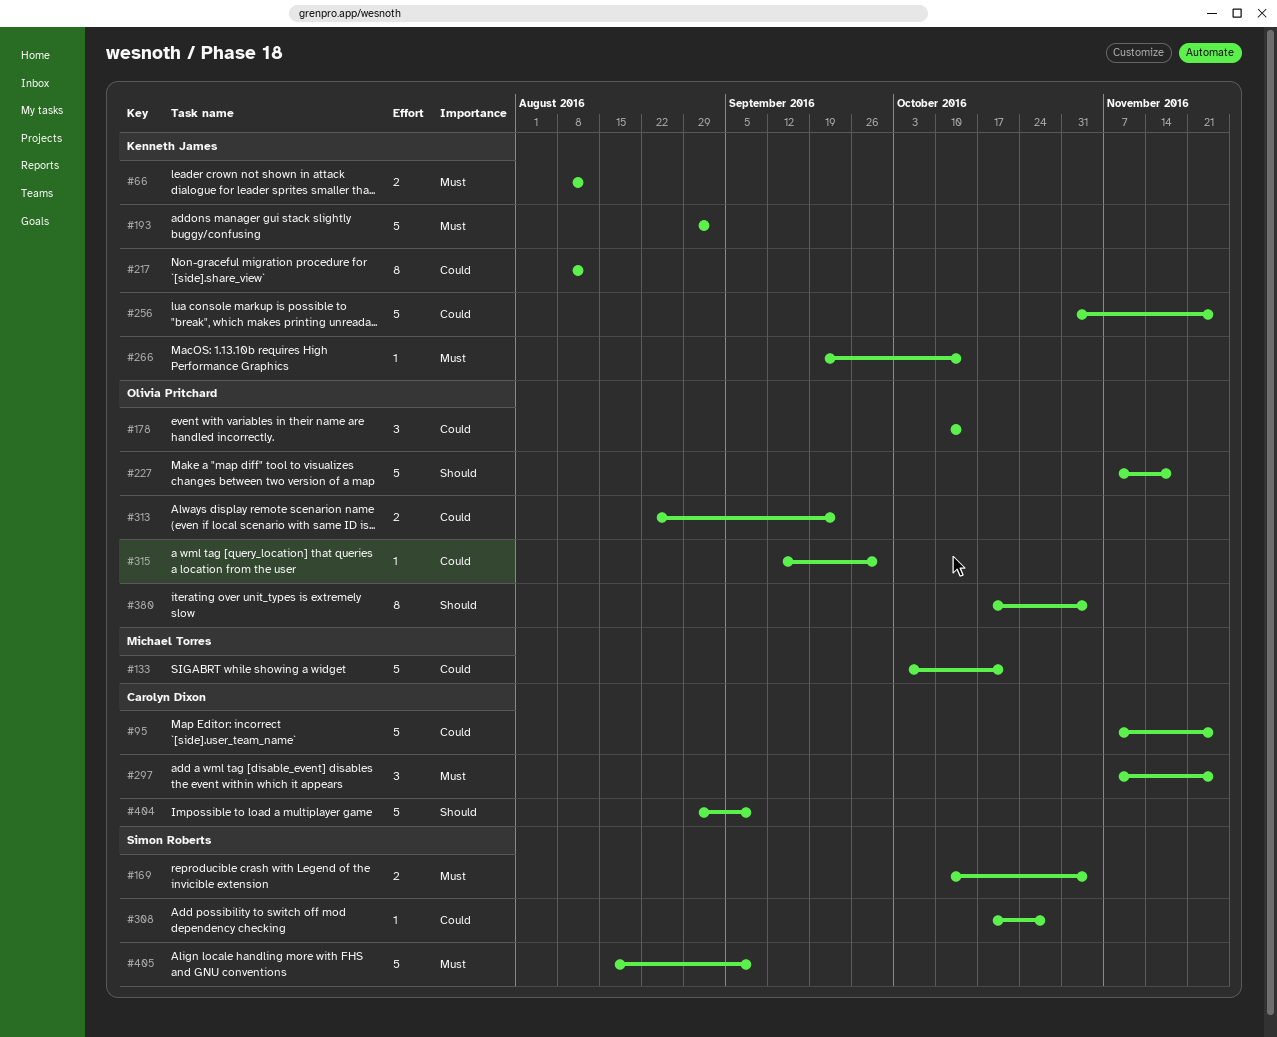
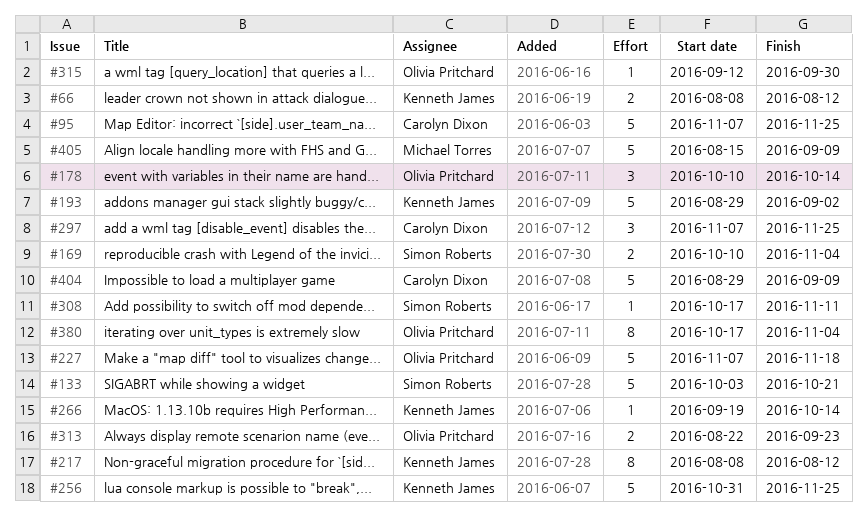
#133, owner: Michael Torres -> Simon Roberts
#308, due: Oct 28 -> Nov 11
#405, owner: Simon Roberts -> Michael Torres

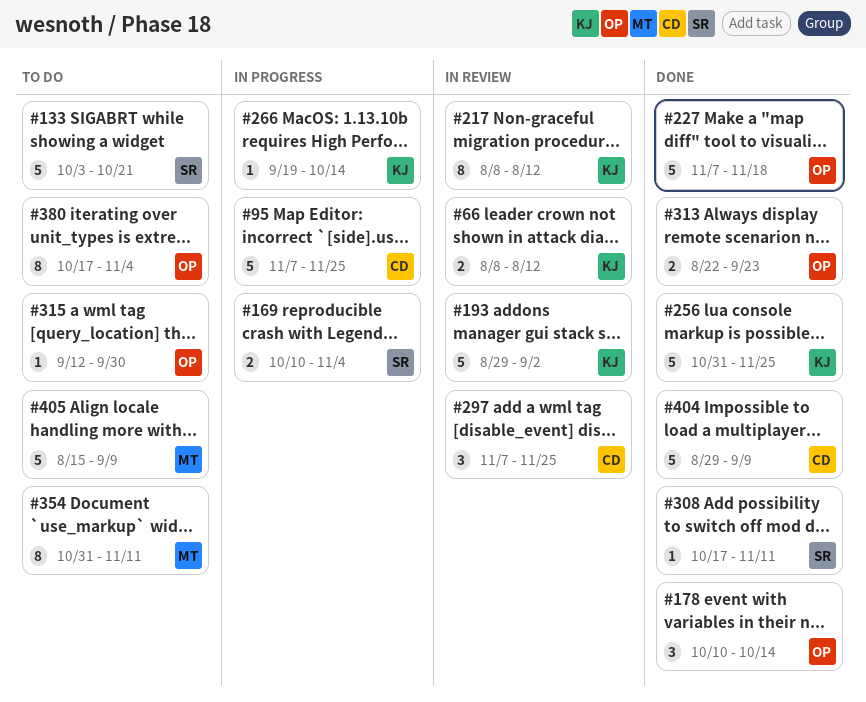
#354: none -> present

